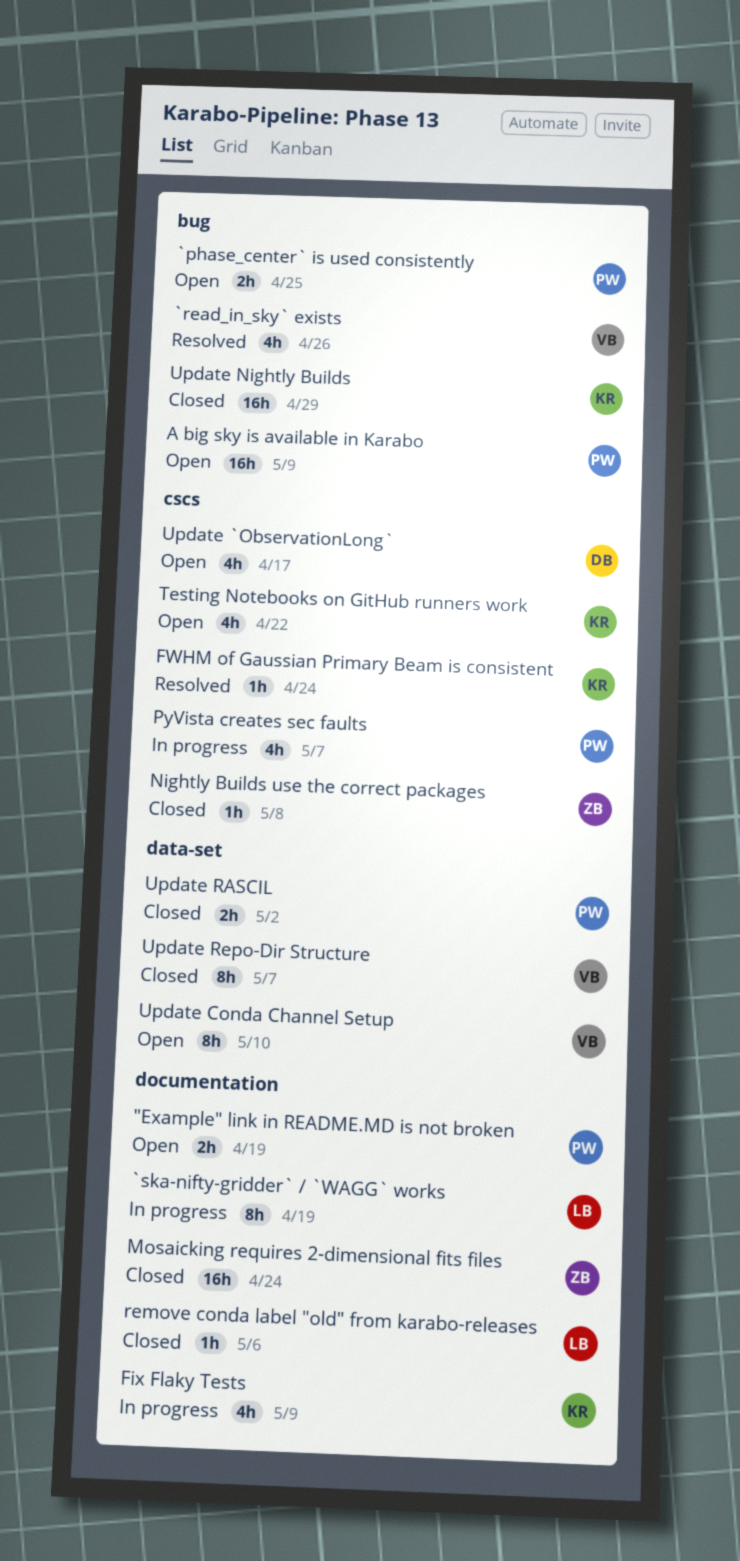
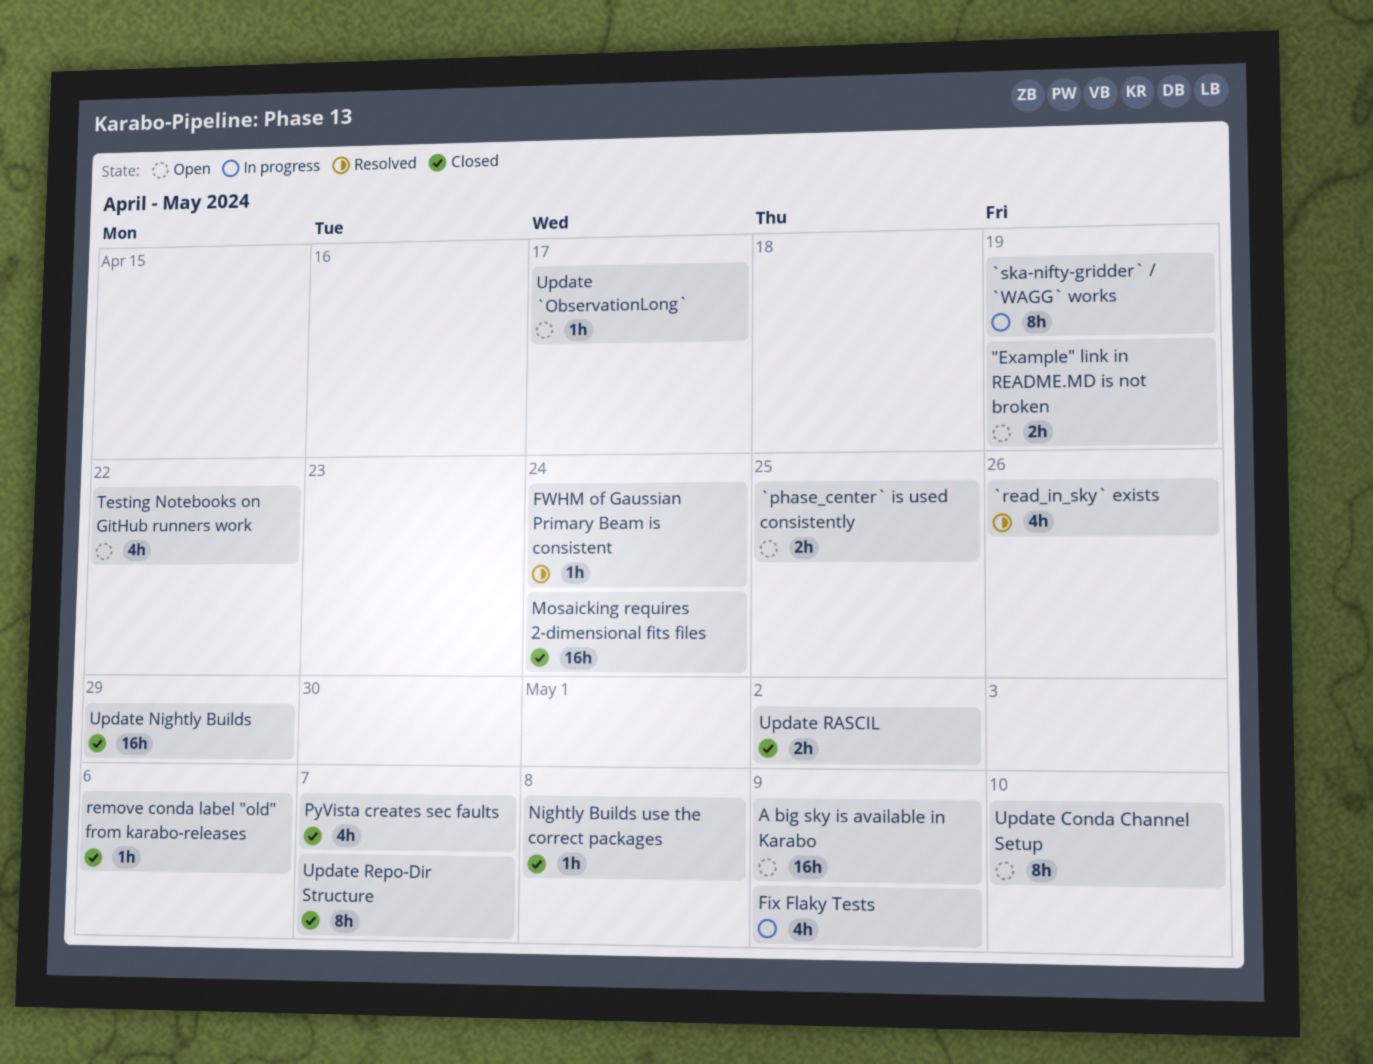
PyVista creates sec faults, status: In progress -> Closed
Update `ObservationLong`, estimate: 4h -> 1h

